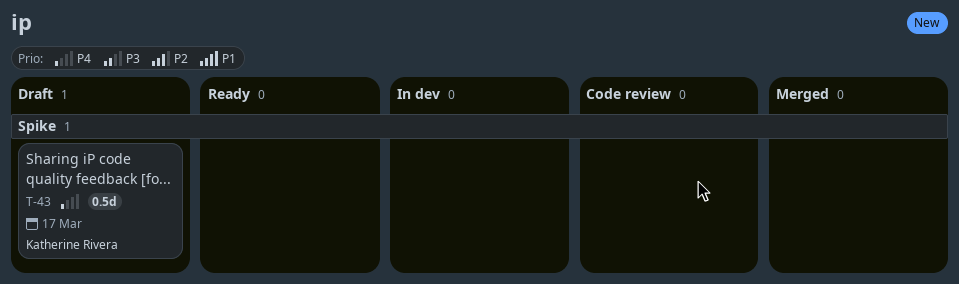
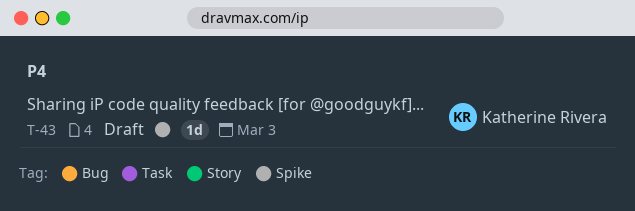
T-43, estimate: 0.5d -> 1d
T-43, due: Mar 17 -> Mar 3

